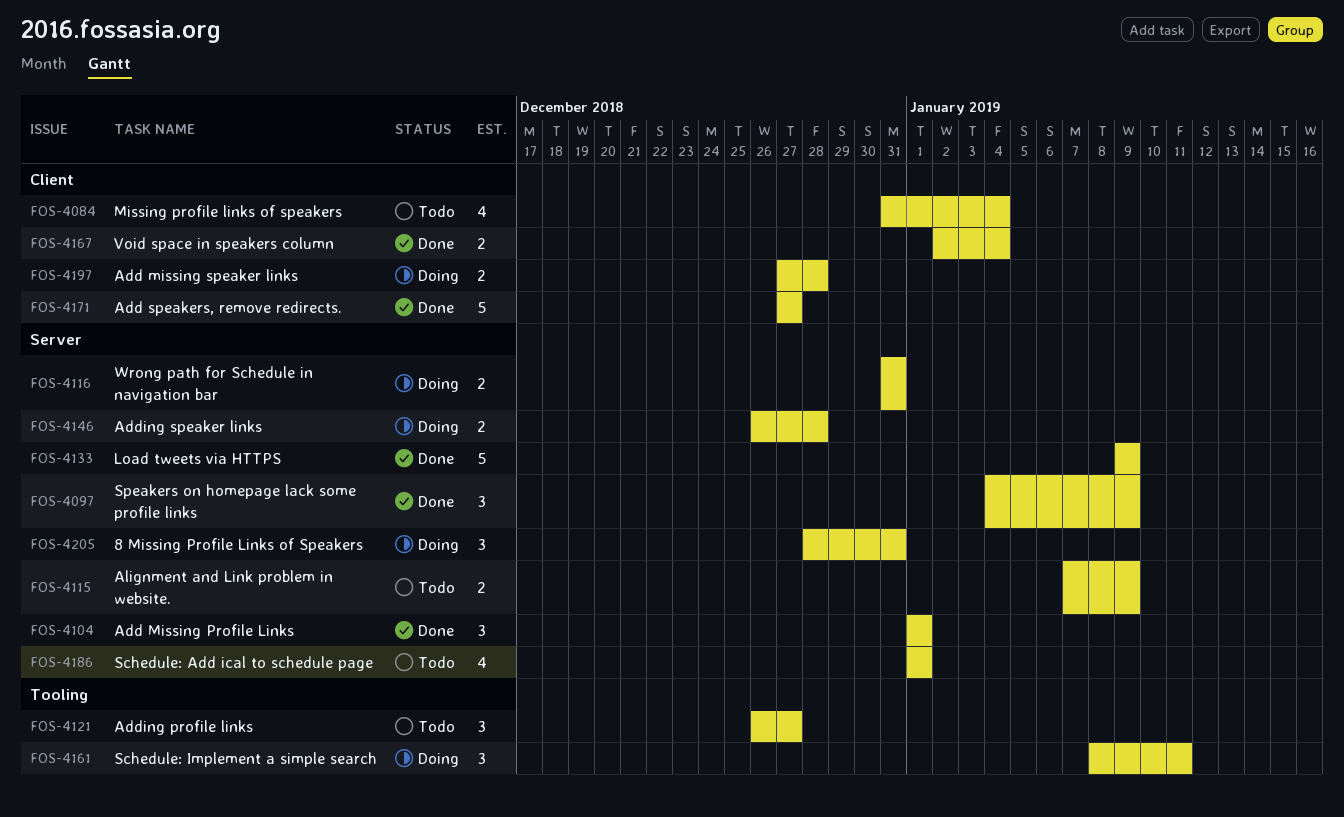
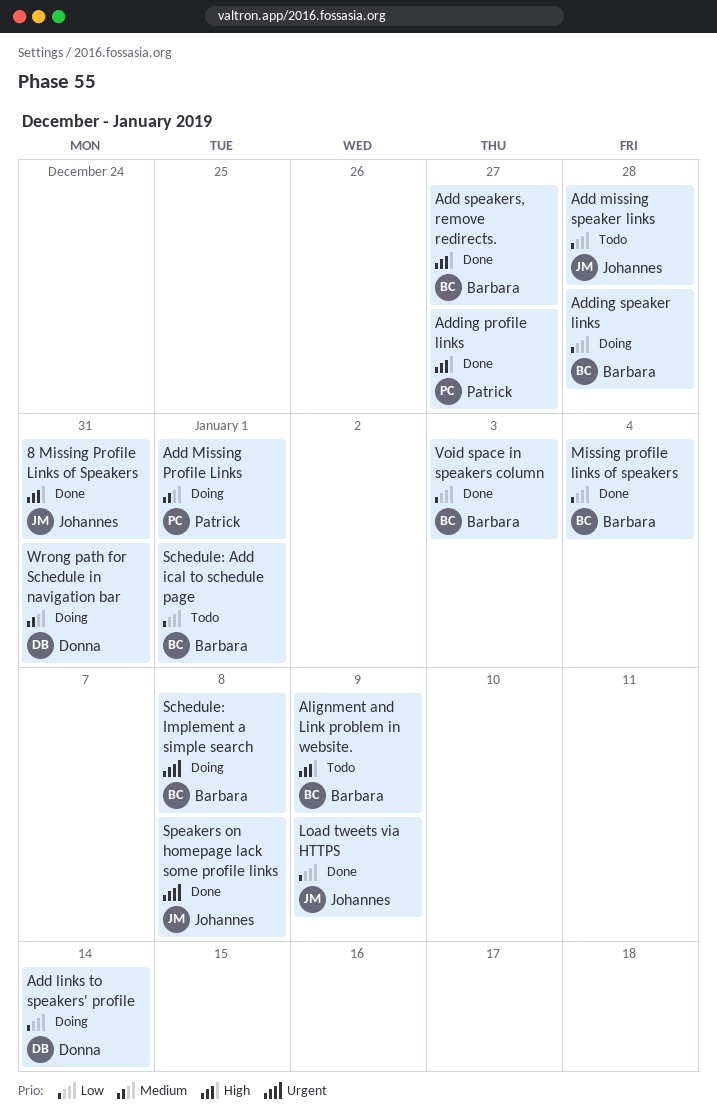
8 Missing Profile Links of Speakers, status: Doing -> Done
Add links to speakers' profile: none -> present
Add Missing Profile Links, status: Done -> Doing
Add missing speaker links, status: Doing -> Todo
Adding profile links, status: Todo -> Done
Missing profile links of speakers, status: Todo -> Done
Schedule: Implement a simple search, due: Jan 11 -> Jan 8
Speakers on homepage lack some profile links, due: Jan 9 -> Jan 8
Void space in speakers column, due: Jan 4 -> Jan 3

